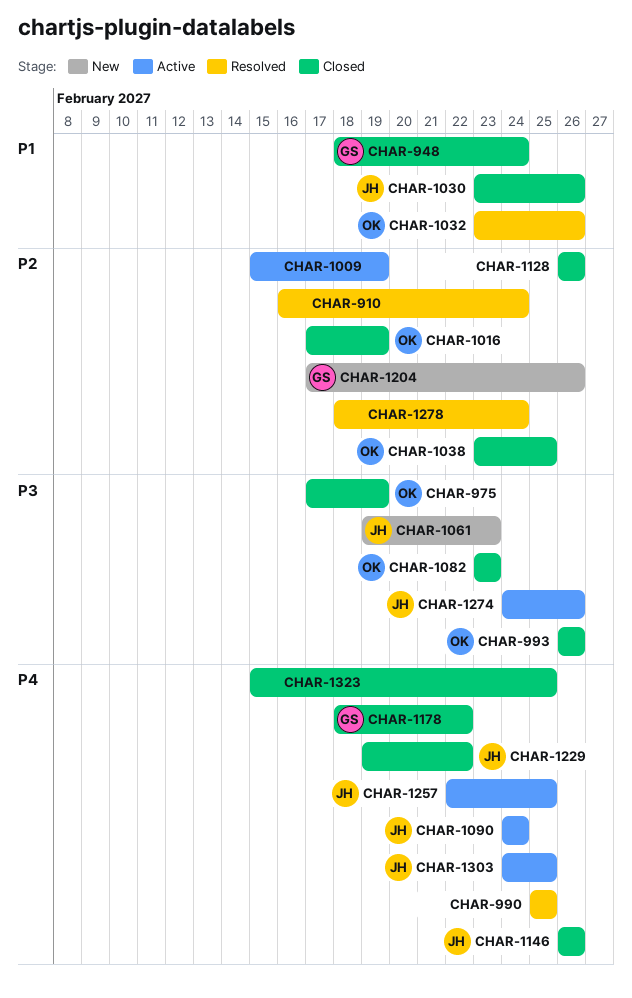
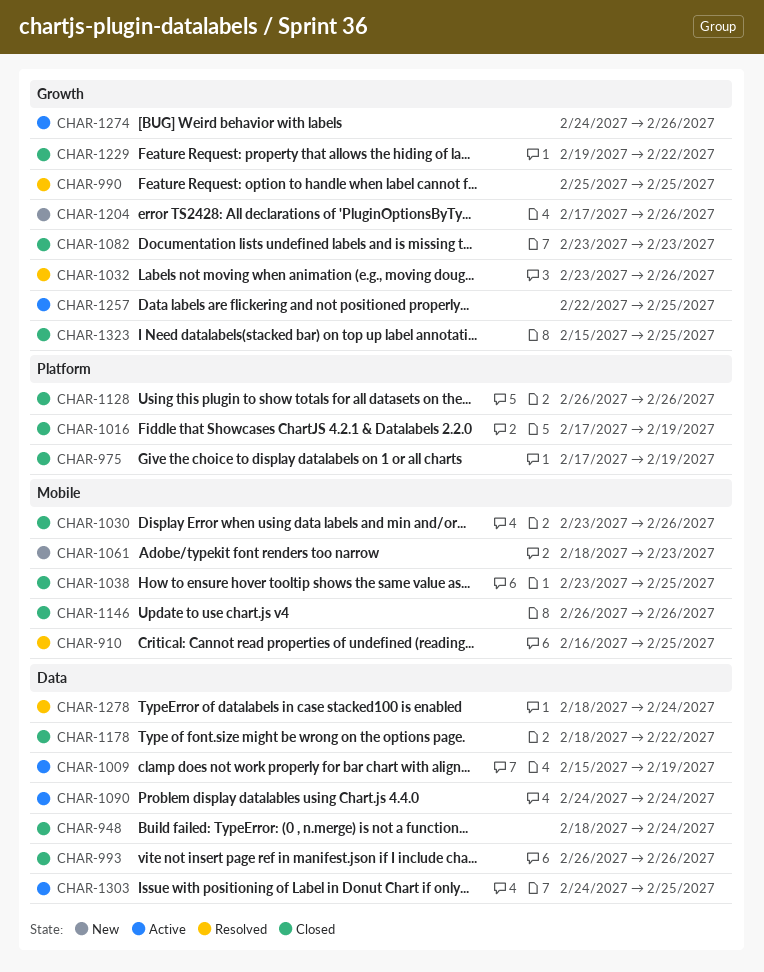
CHAR-910, due: Feb 24 -> Feb 25
CHAR-1061, start: Feb 19 -> Feb 18

